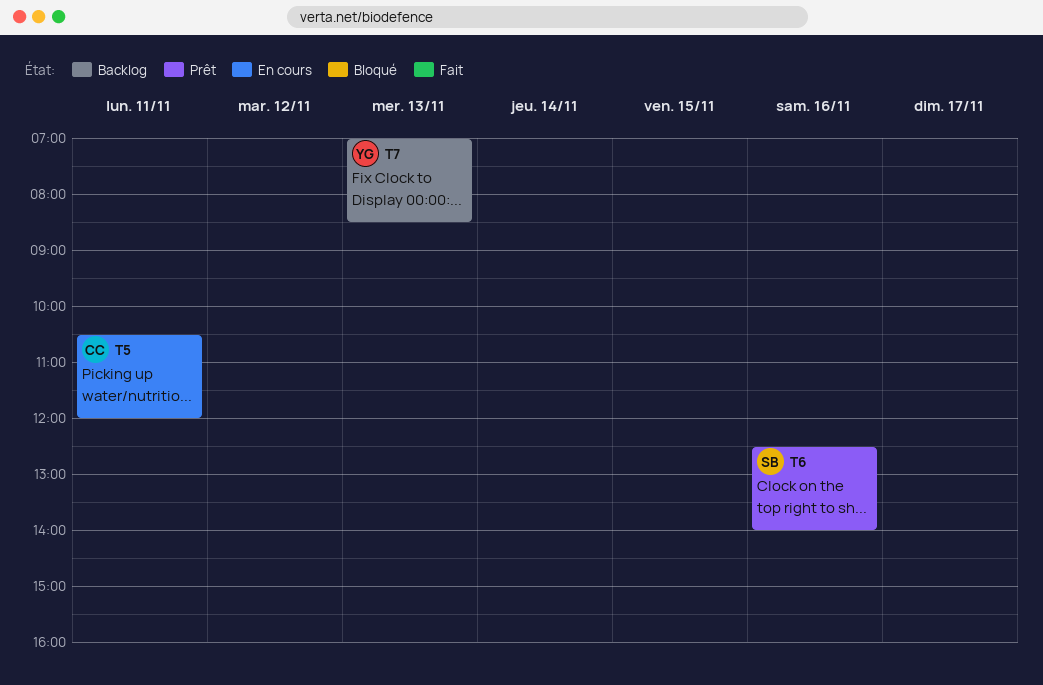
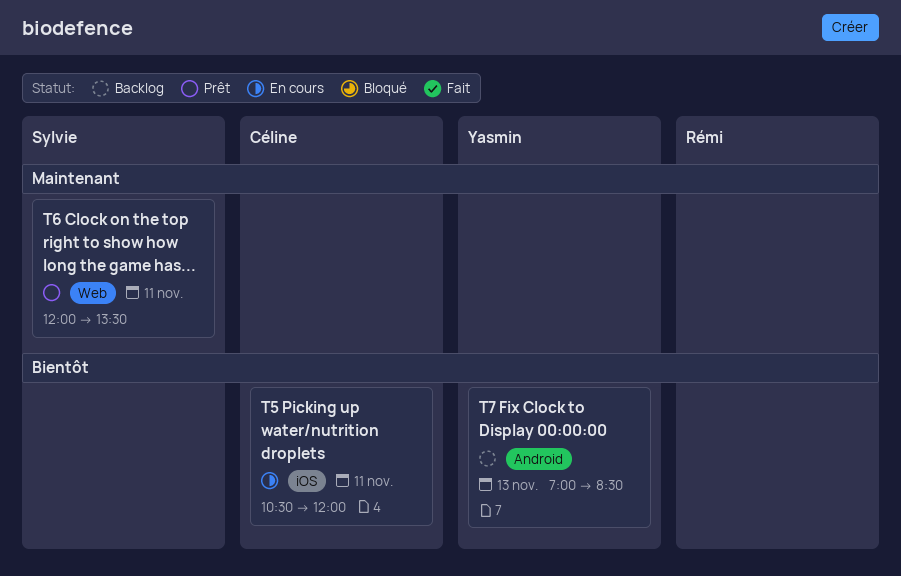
T6, day: Nov 16 -> Nov 11
T6, begins: 12:30 -> 12:00
T6, ends: 14:00 -> 13:30

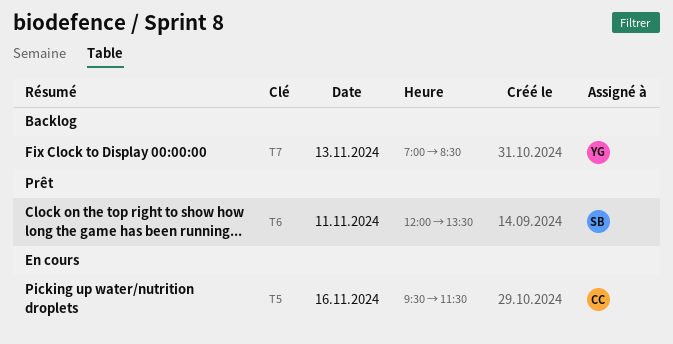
T5, day: Nov 11 -> Nov 16
T5, begins: 10:30 -> 09:30
T5, ends: 12:00 -> 11:30

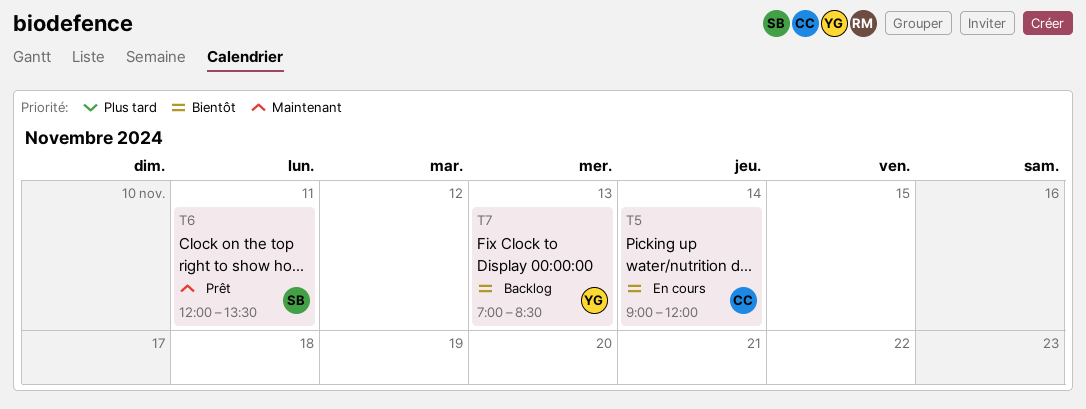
T5, day: Nov 16 -> Nov 14
T5, begins: 09:30 -> 09:00
T5, ends: 11:30 -> 12:00

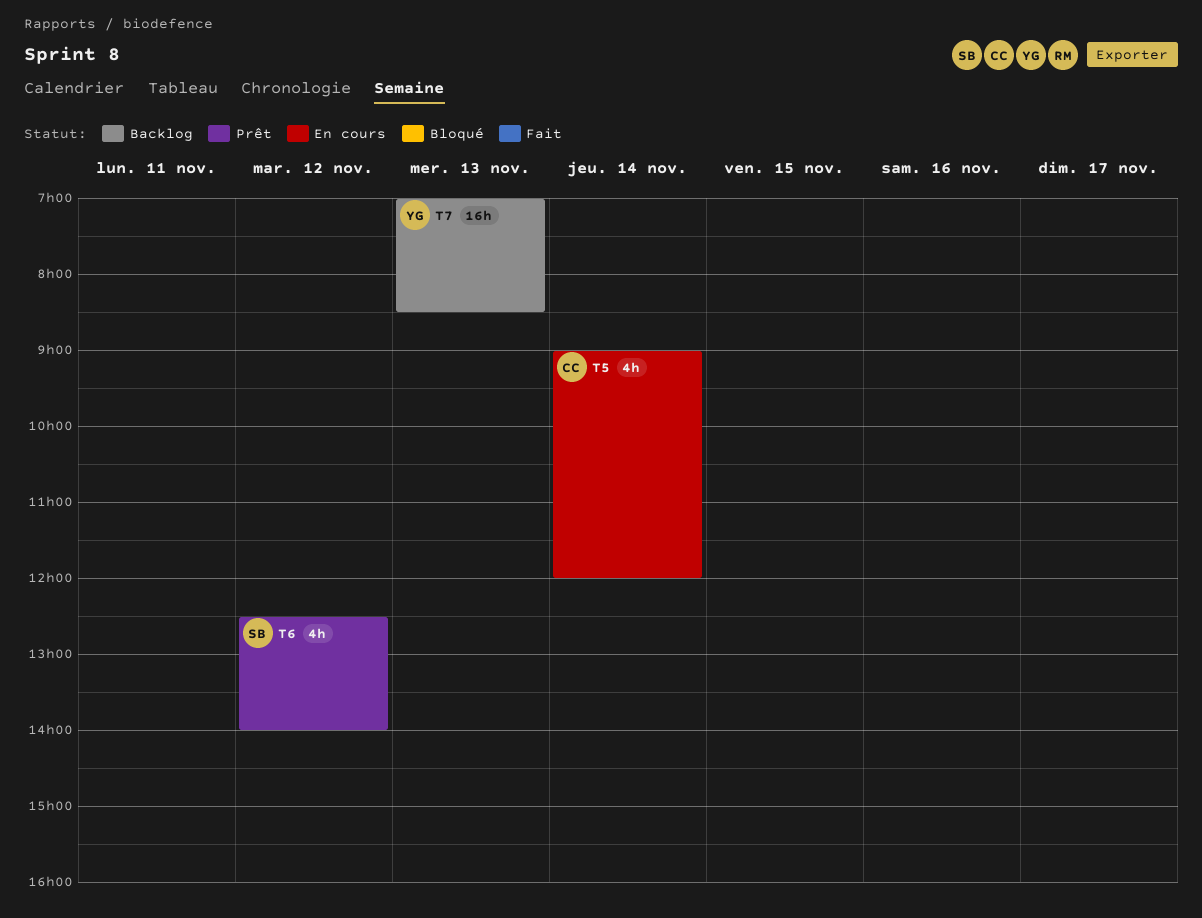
T6, day: Nov 11 -> Nov 12
T6, begins: 12:00 -> 12:30
T6, ends: 13:30 -> 14:00

